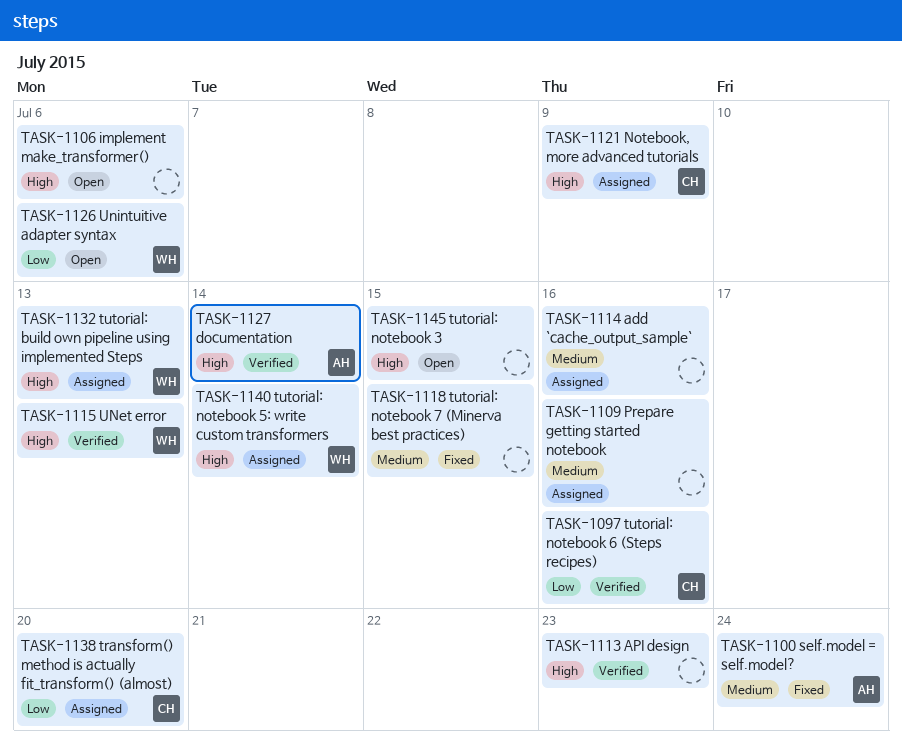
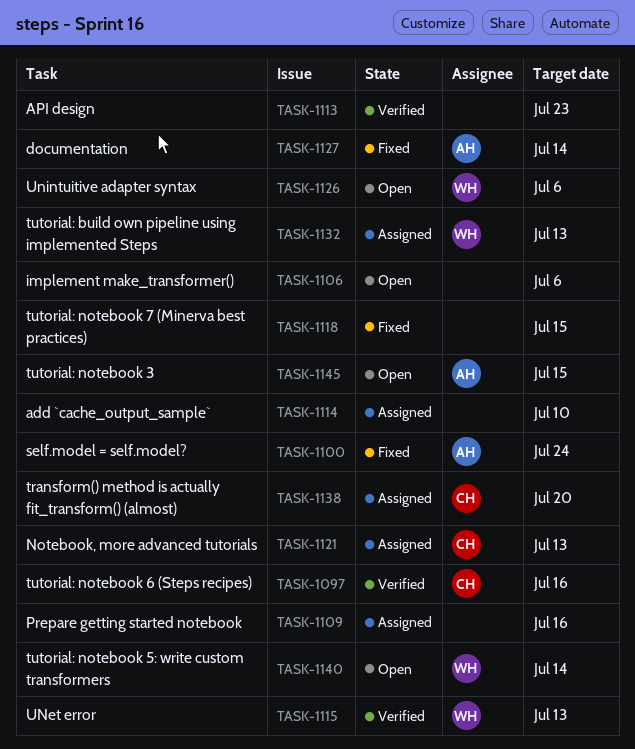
TASK-1114, due: Jul 16 -> Jul 10
TASK-1121, due: Jul 9 -> Jul 13
TASK-1127, status: Verified -> Fixed
TASK-1140, status: Assigned -> Open
TASK-1145, owner: none -> AH

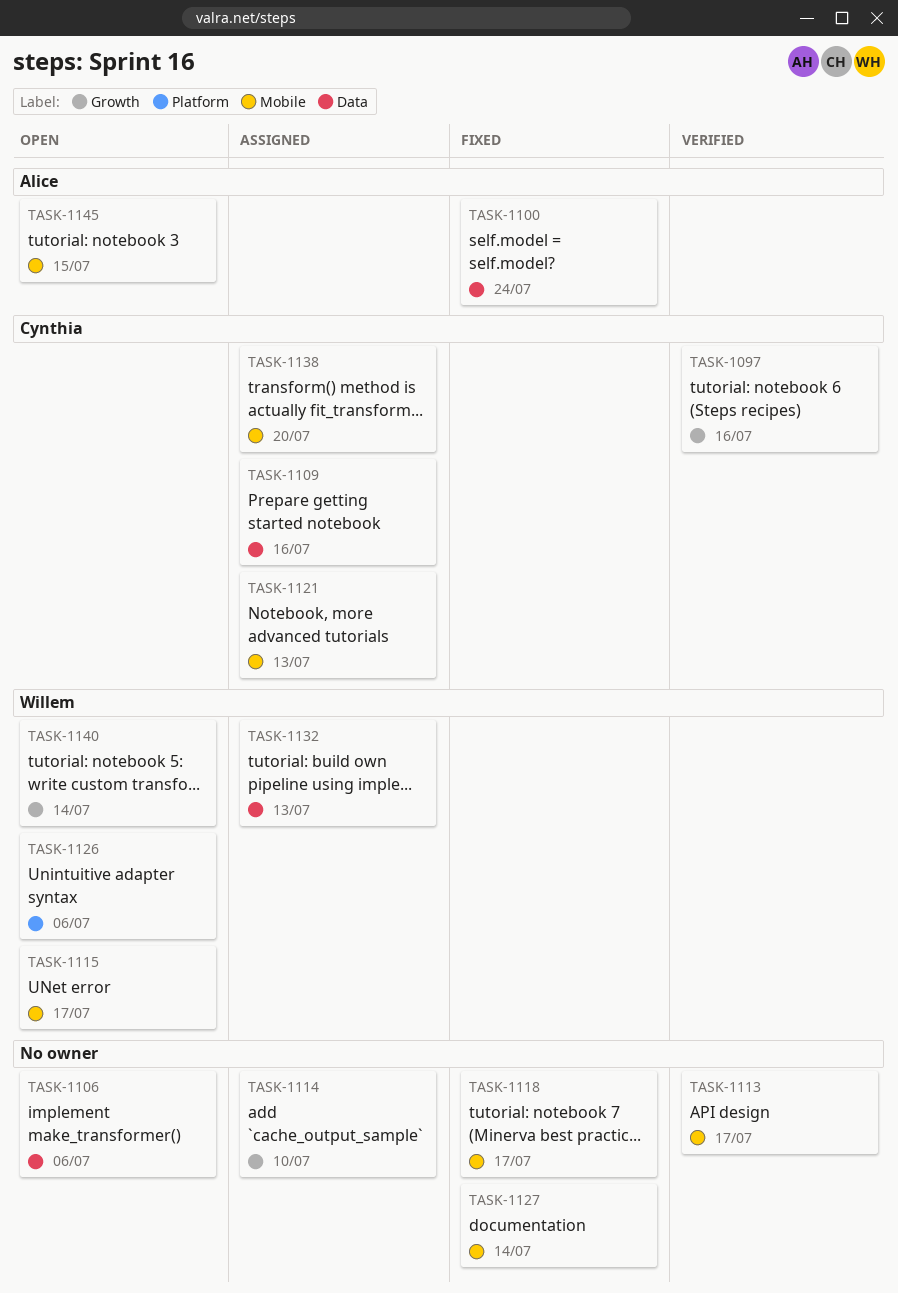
TASK-1109, owner: none -> Cynthia
TASK-1113, due: Jul 23 -> Jul 17
TASK-1115, status: Verified -> Open
TASK-1115, due: Jul 13 -> Jul 17
TASK-1118, due: Jul 15 -> Jul 17
TASK-1127, owner: Alice -> none

